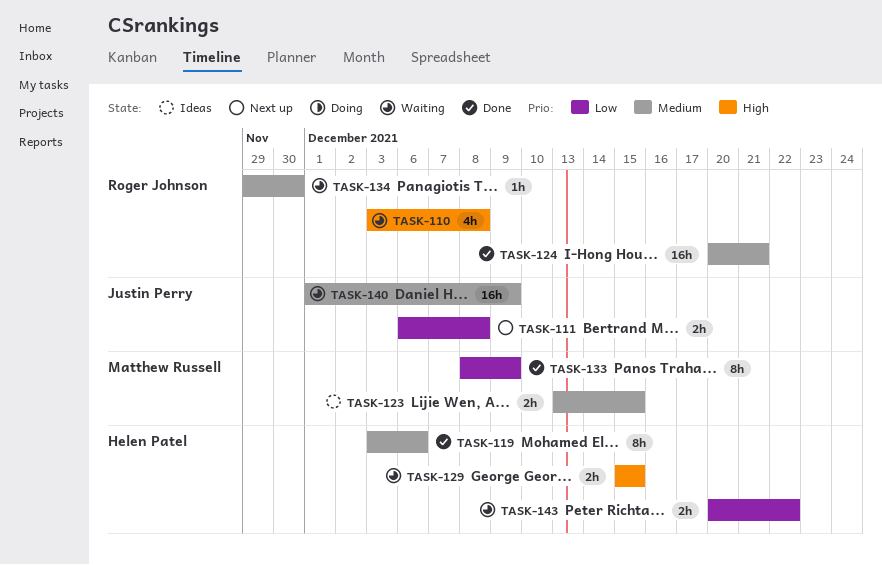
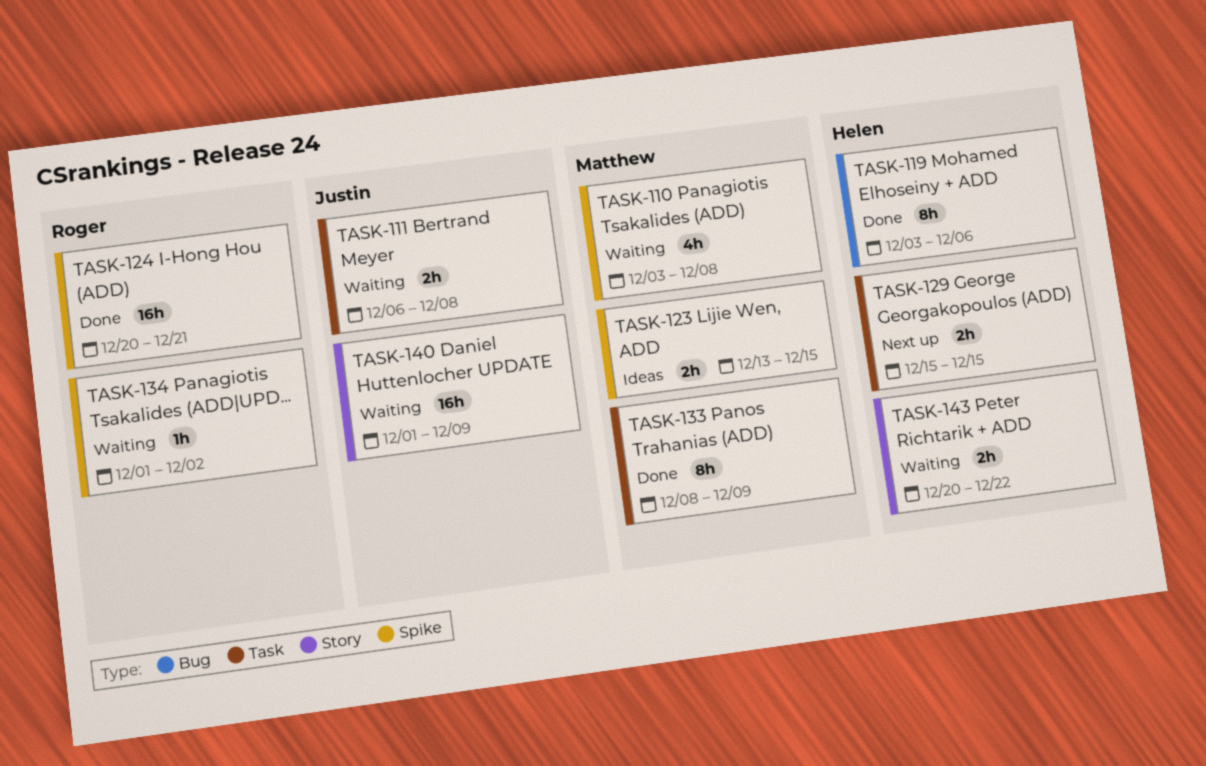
TASK-110, owner: Roger Johnson -> Matthew Russell
TASK-111, status: Next up -> Waiting
TASK-129, status: Waiting -> Next up
TASK-134, start: Nov 29 -> Dec 1
TASK-134, due: Nov 30 -> Dec 2

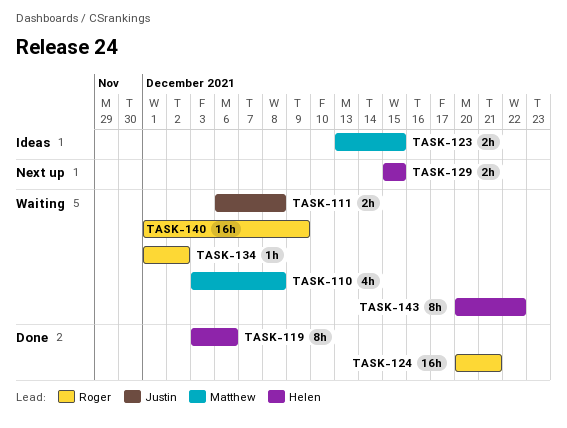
TASK-133: present -> none
TASK-140, owner: Justin -> Roger
TASK-143, estimate: 2h -> 8h

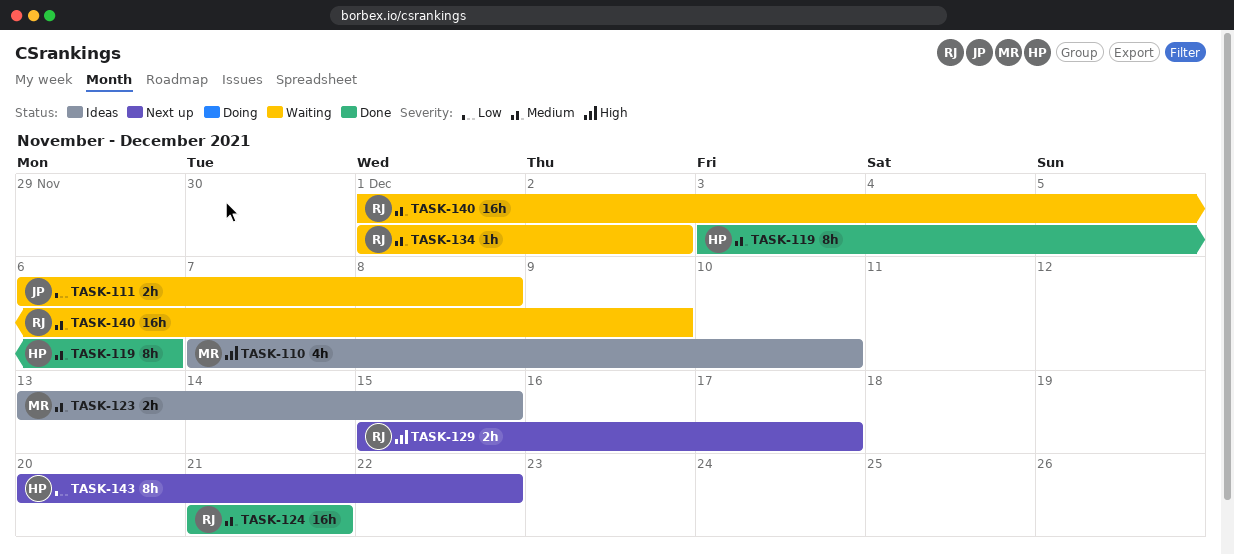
TASK-110, status: Waiting -> Ideas
TASK-110, start: Dec 3 -> Dec 7
TASK-110, due: Dec 8 -> Dec 10
TASK-124, start: Dec 20 -> Dec 21
TASK-129, owner: Helen -> Roger
TASK-129, due: Dec 15 -> Dec 17
TASK-143, status: Waiting -> Next up

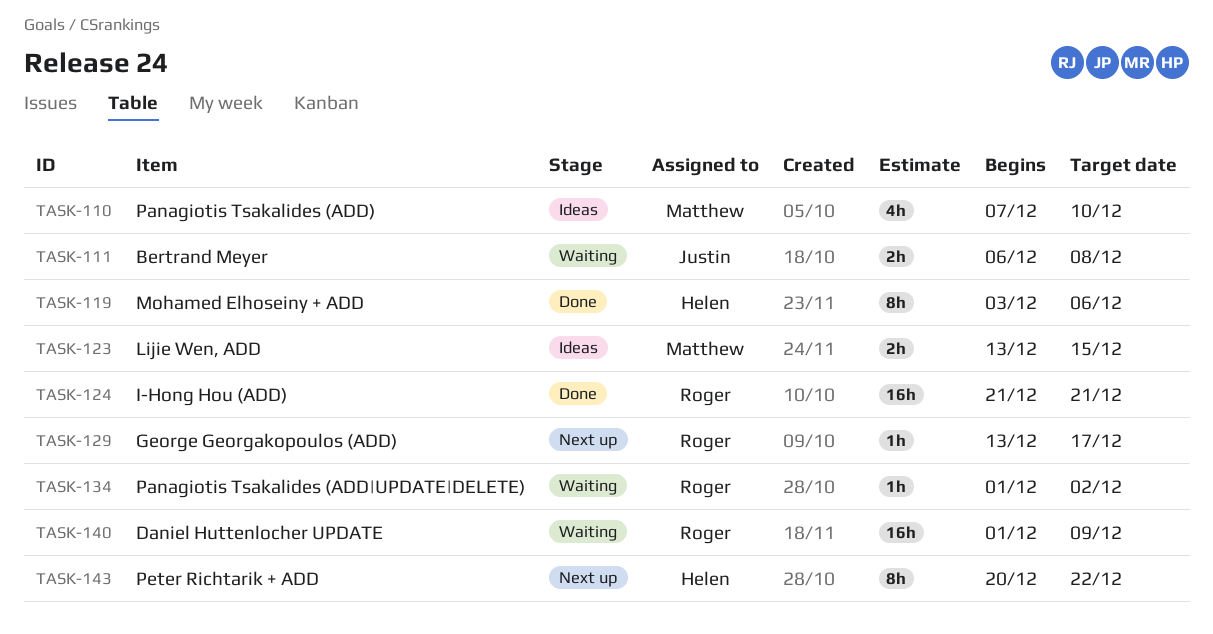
TASK-129, estimate: 2h -> 1h
TASK-129, start: Dec 15 -> Dec 13

